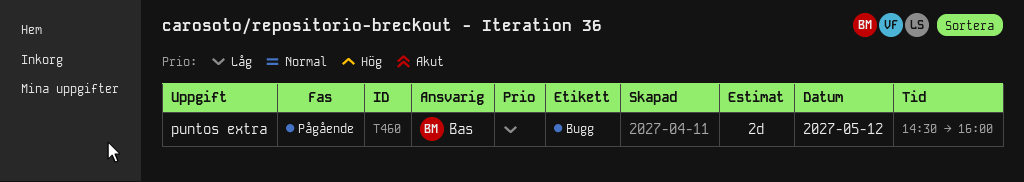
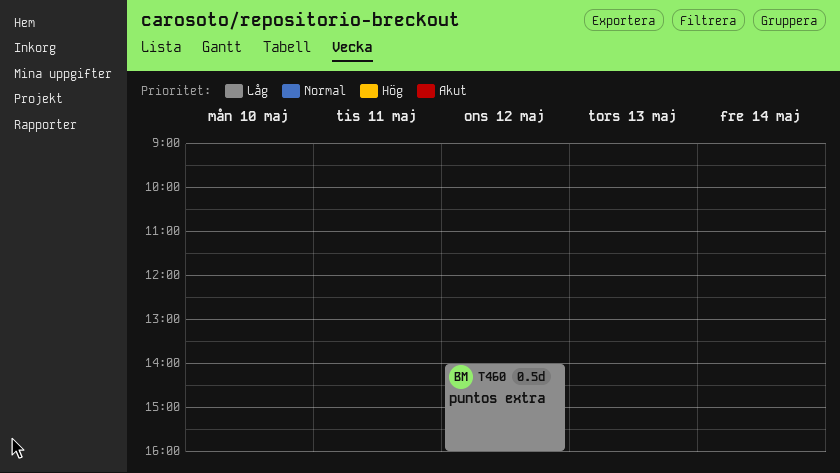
T460, estimate: 2d -> 0.5d
T460, begins: 14:30 -> 14:00

